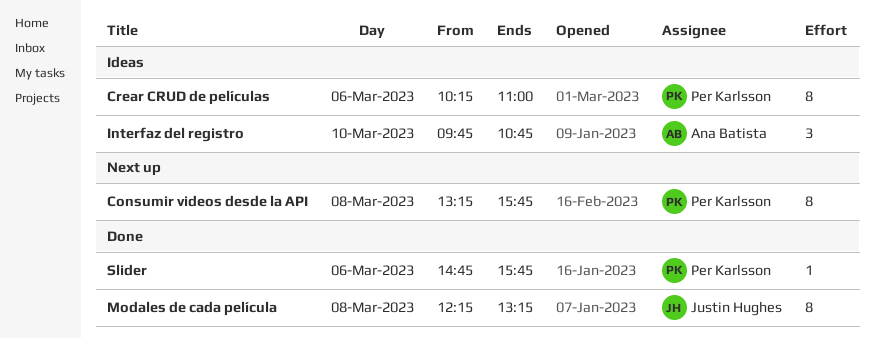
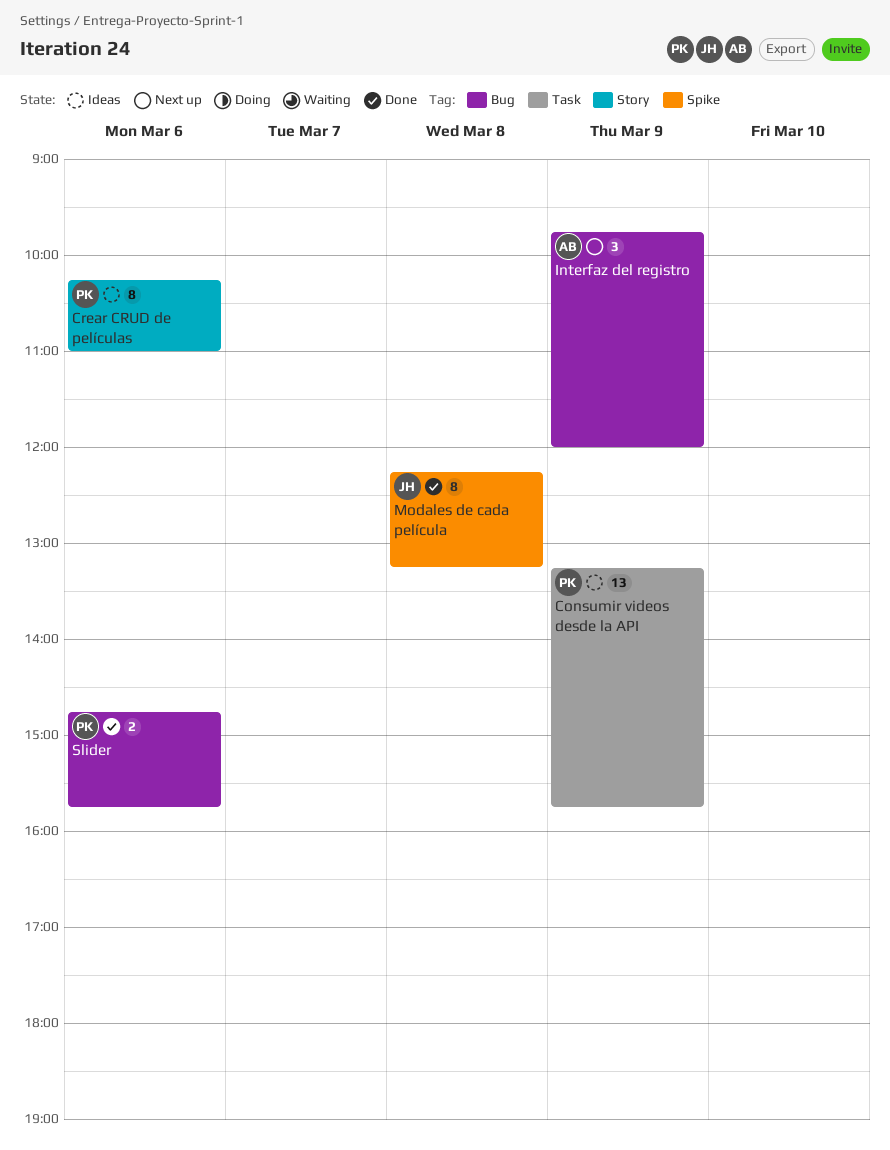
Consumir videos desde la API, status: Next up -> Ideas
Consumir videos desde la API, estimate: 8 -> 13
Consumir videos desde la API, day: Mar 8 -> Mar 9
Interfaz del registro, status: Ideas -> Next up
Interfaz del registro, day: Mar 10 -> Mar 9
Interfaz del registro, ends: 10:45 -> 12:00
Slider, estimate: 1 -> 2

